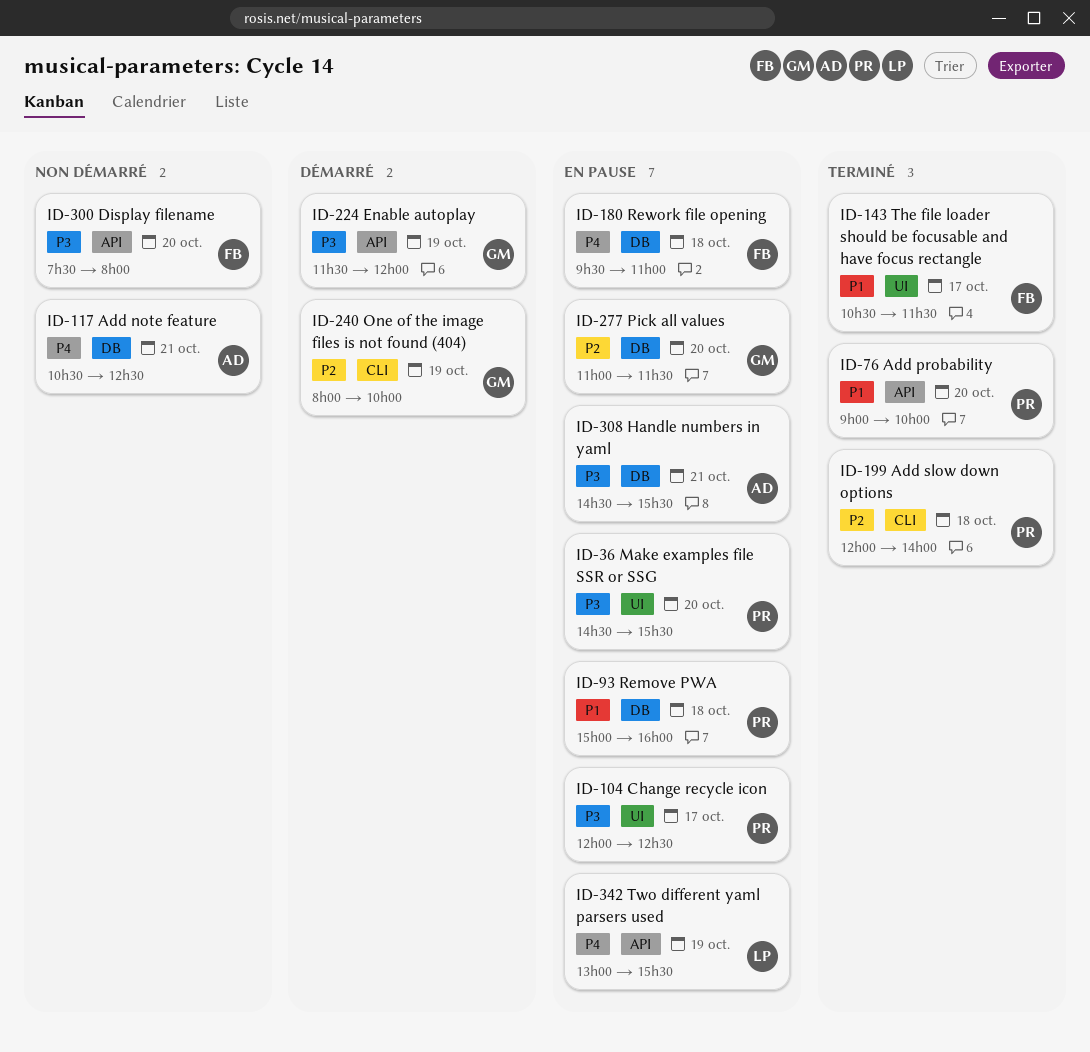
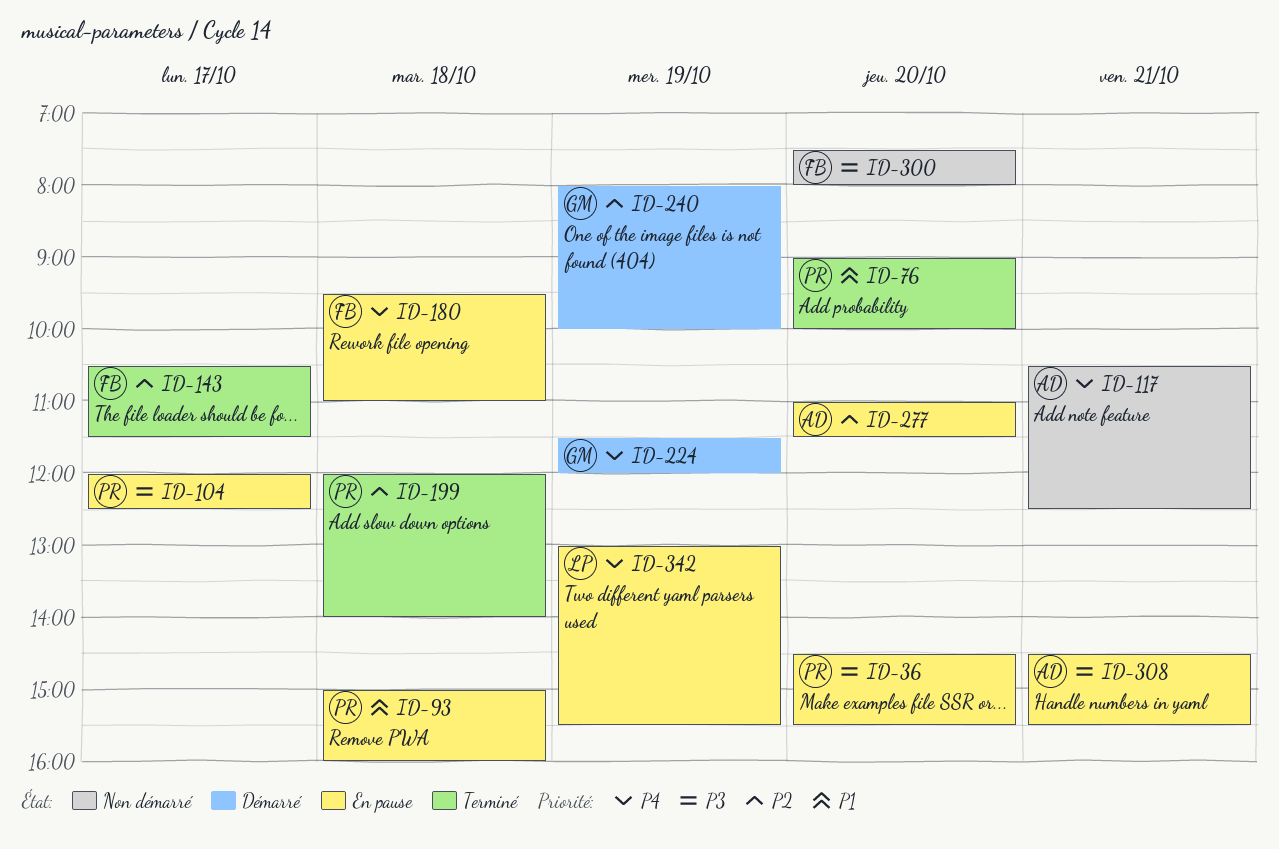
ID-143, priority: P1 -> P2
ID-224, priority: P3 -> P4
ID-277, owner: GM -> AD

